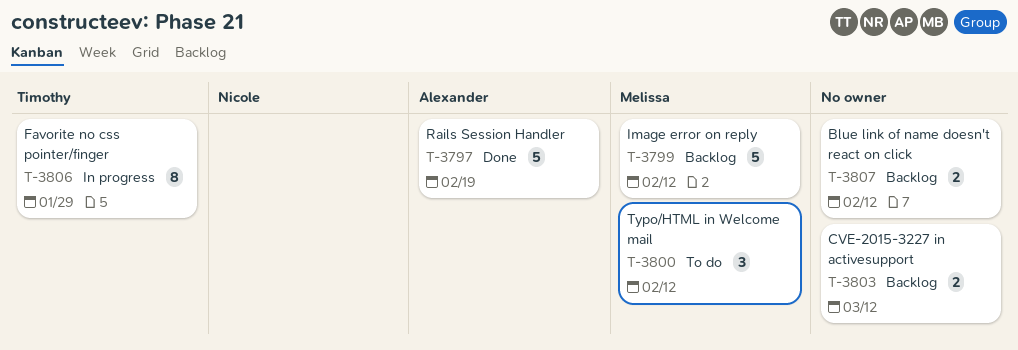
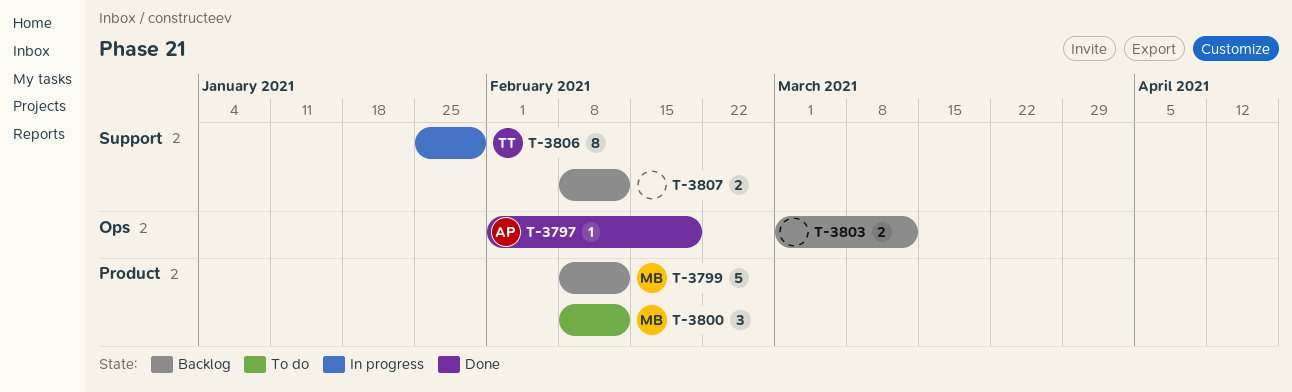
T-3797, estimate: 5 -> 1

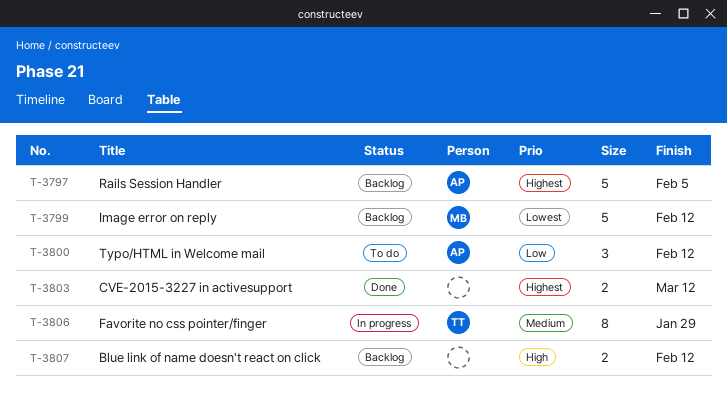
T-3797, status: Done -> Backlog
T-3797, estimate: 1 -> 5
T-3797, due: Feb 19 -> Feb 5
T-3800, owner: MB -> AP
T-3803, status: Backlog -> Done

